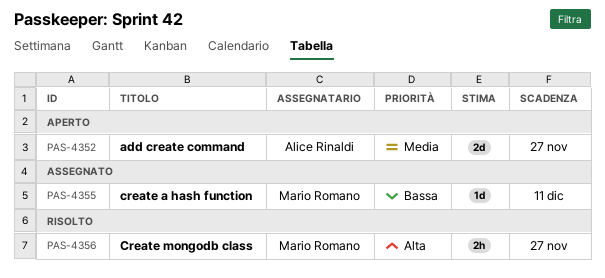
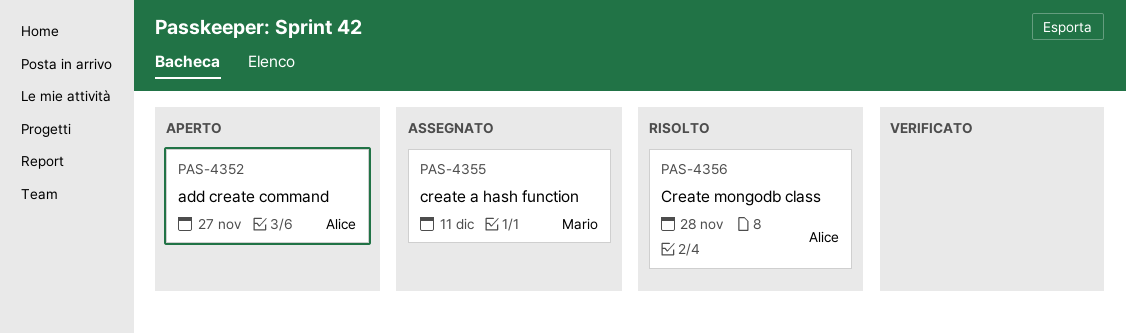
PAS-4356, owner: Mario Romano -> Alice Rinaldi
PAS-4356, due: Nov 27 -> Nov 28

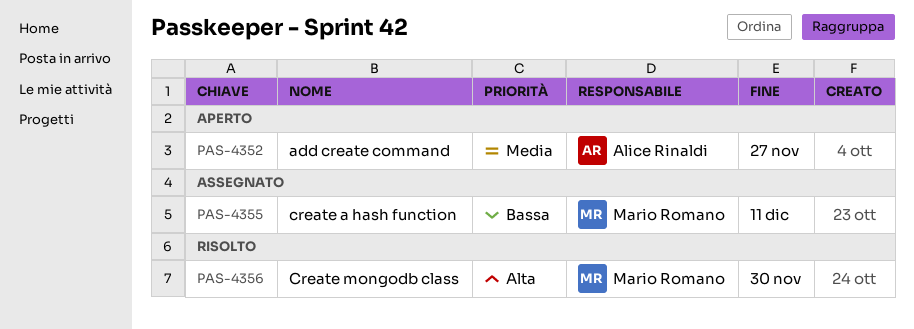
PAS-4356, owner: Alice Rinaldi -> Mario Romano
PAS-4356, due: Nov 28 -> Nov 30

